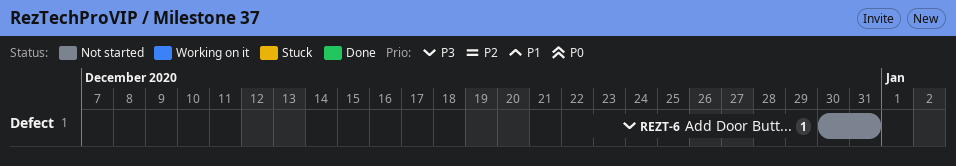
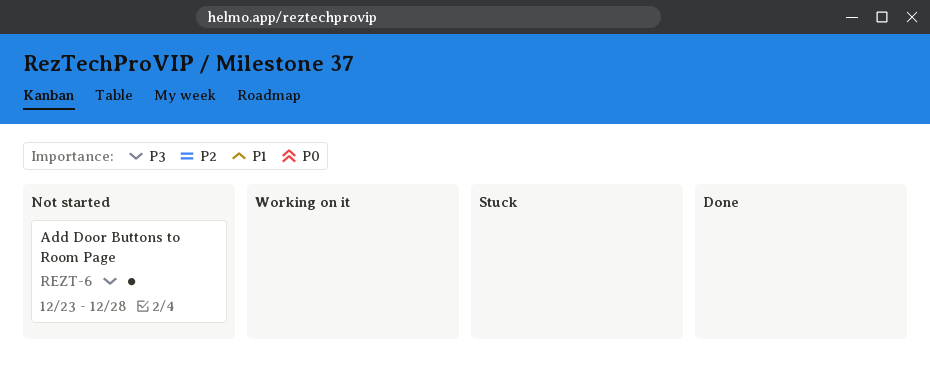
REZT-6, start: Dec 30 -> Dec 23
REZT-6, due: Dec 31 -> Dec 28

